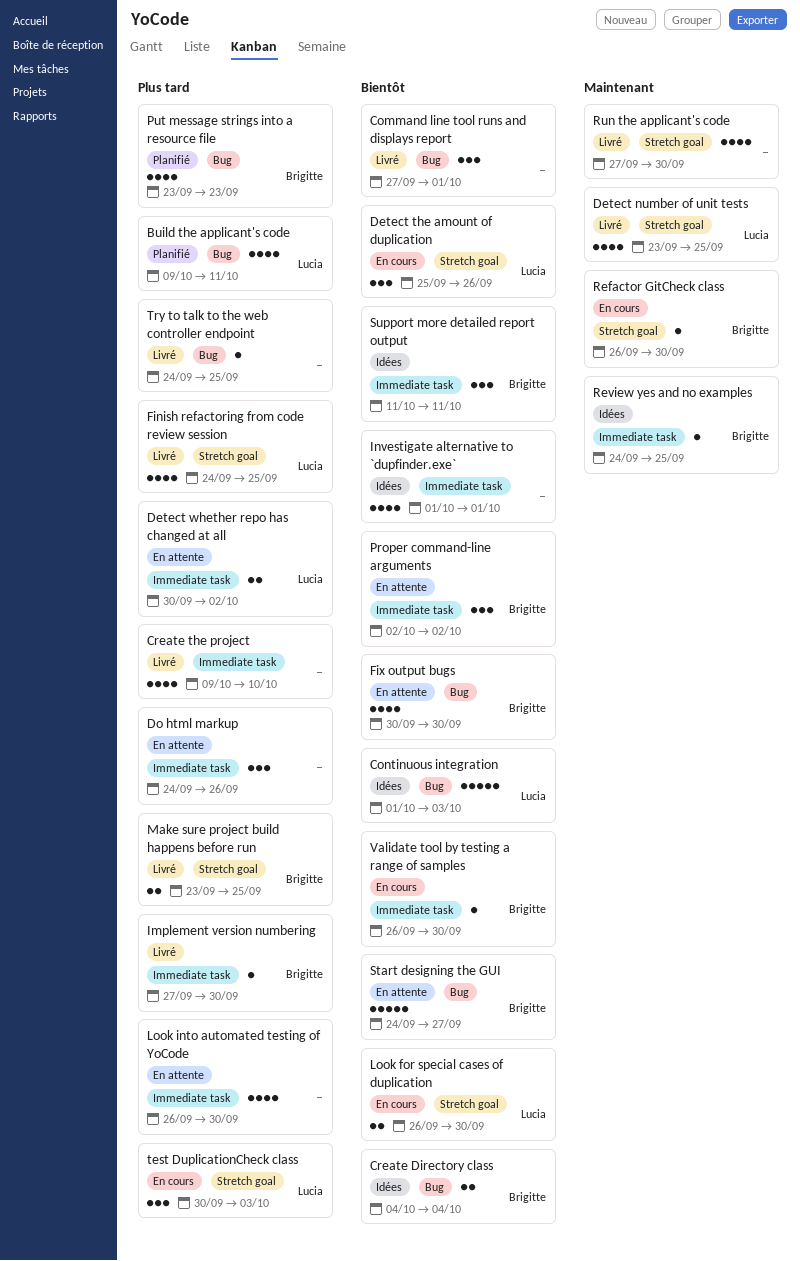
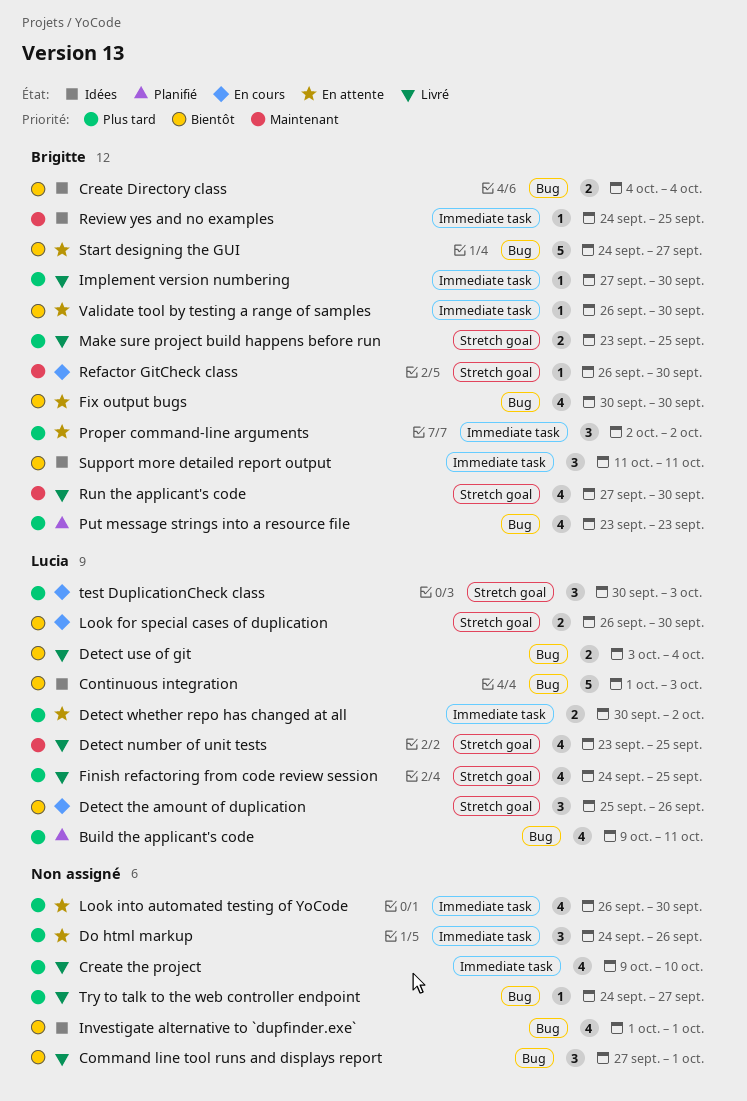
Detect use of git: none -> present
Investigate alternative to `dupfinder.exe`, label: Immediate task -> Bug
Proper command-line arguments, priority: Bientôt -> Plus tard
Run the applicant's code, owner: none -> Brigitte
Try to talk to the web controller endpoint, due: Sep 25 -> Sep 27
Validate tool by testing a range of samples, status: En cours -> En attente

